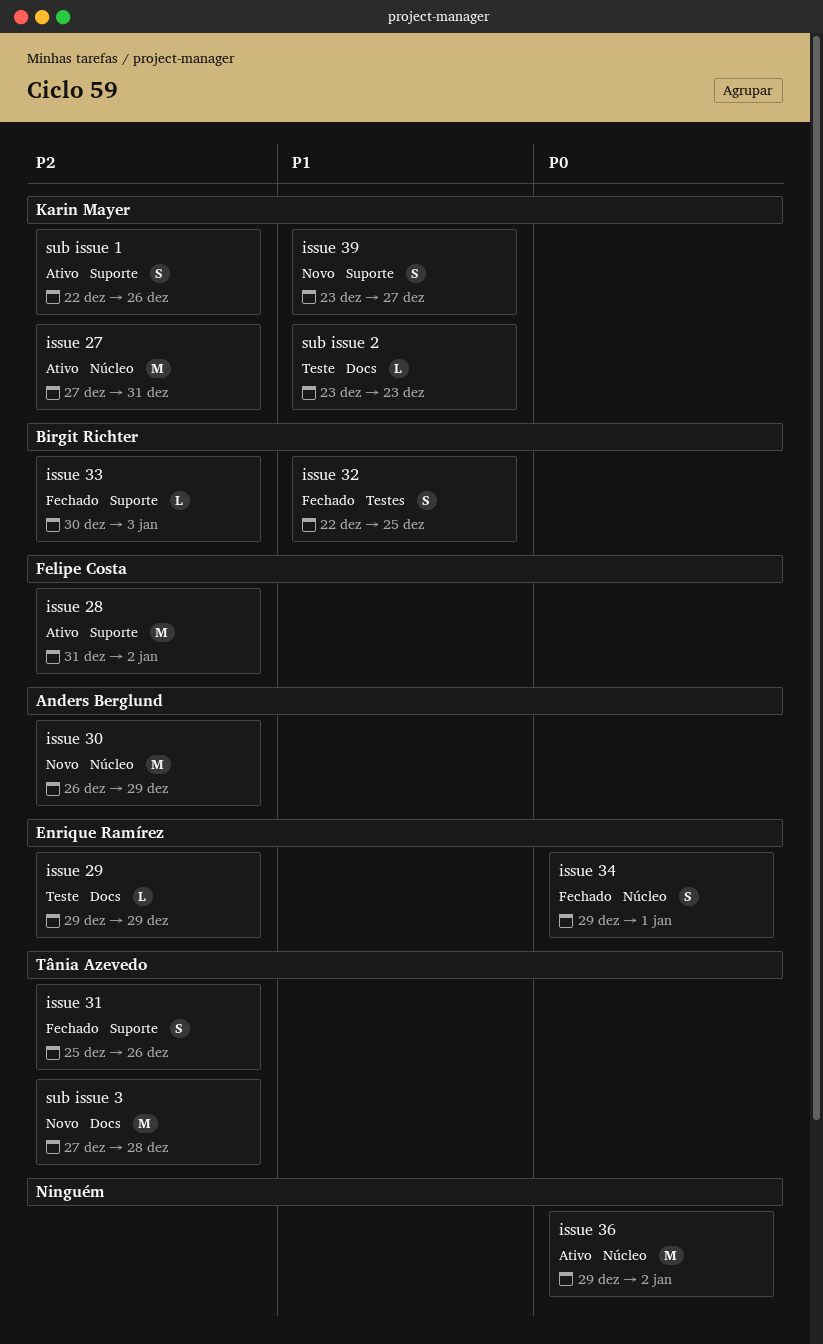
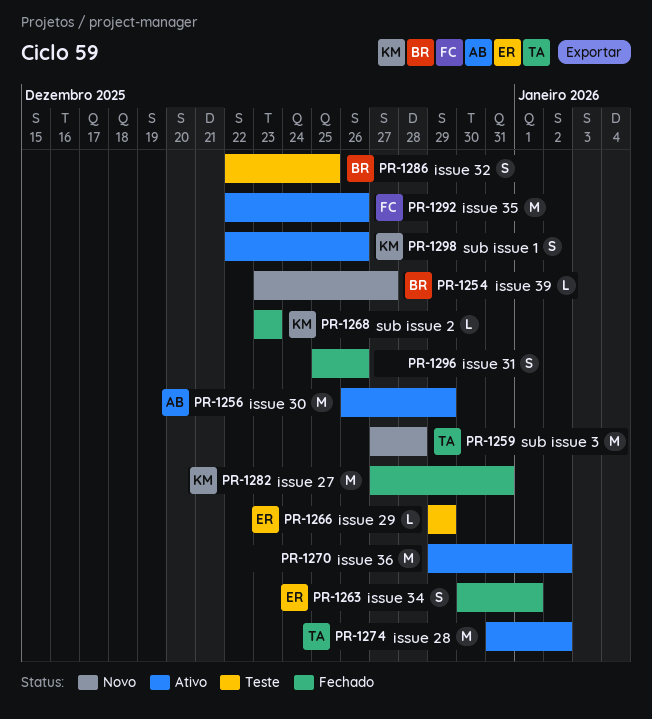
issue 27, status: Ativo -> Fechado
issue 28, owner: Felipe Costa -> Tânia Azevedo
issue 30, status: Novo -> Ativo
issue 31, owner: Tânia Azevedo -> none
issue 32, status: Fechado -> Teste
issue 33: present -> none
issue 34, start: Dec 29 -> Dec 30
issue 35: none -> present
issue 39, owner: Karin Mayer -> Birgit Richter
issue 39, estimate: S -> L
sub issue 2, status: Teste -> Fechado

